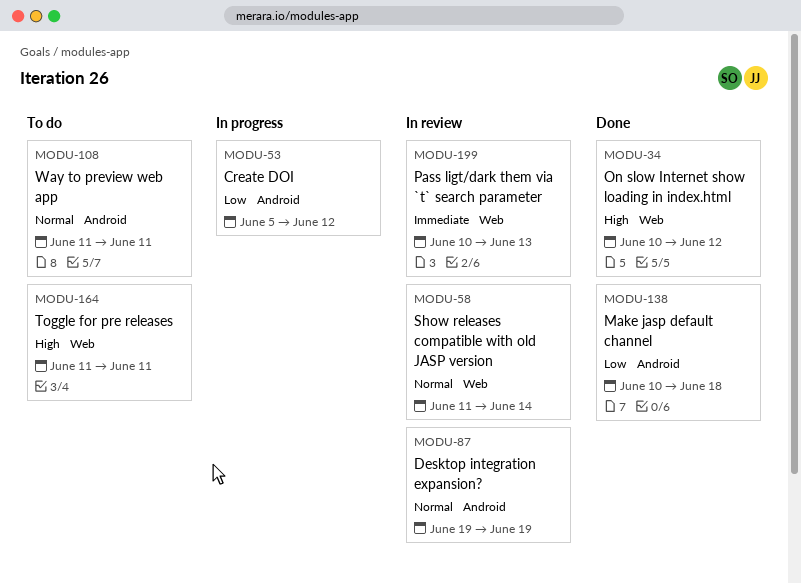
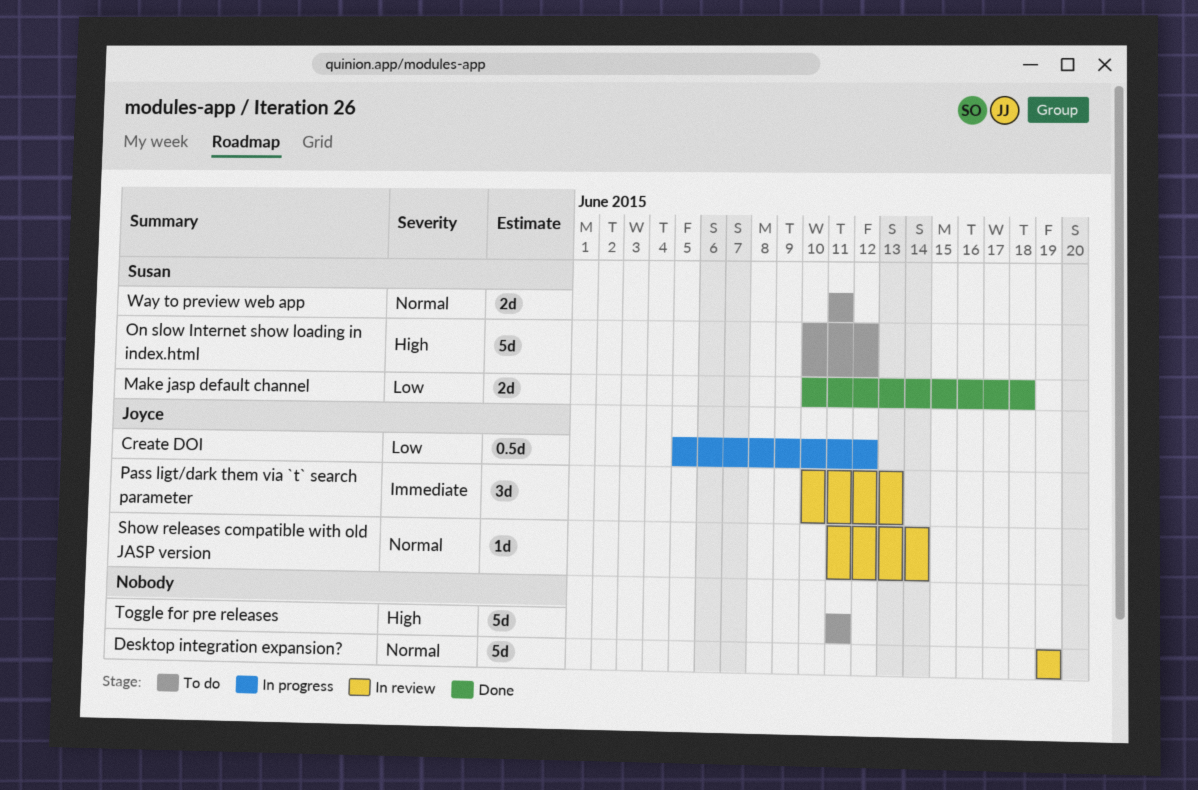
On slow Internet show loading in index.html, status: Done -> To do

